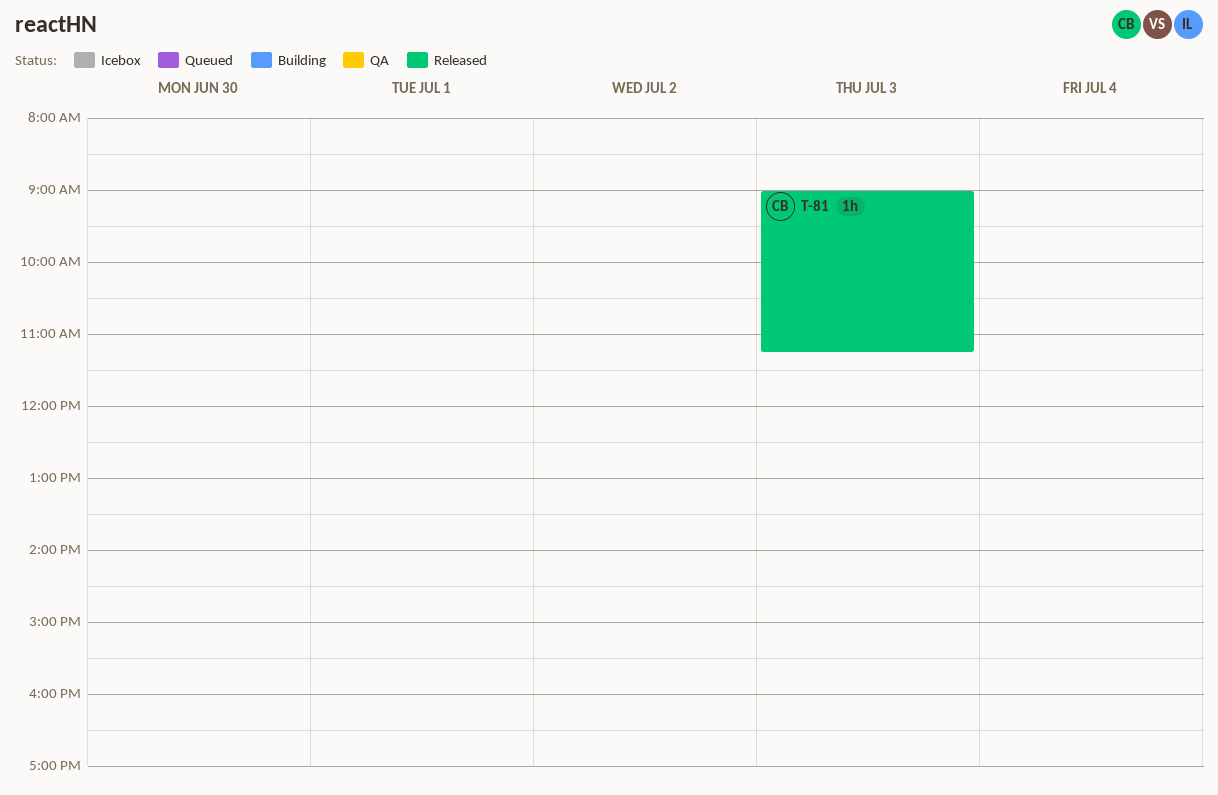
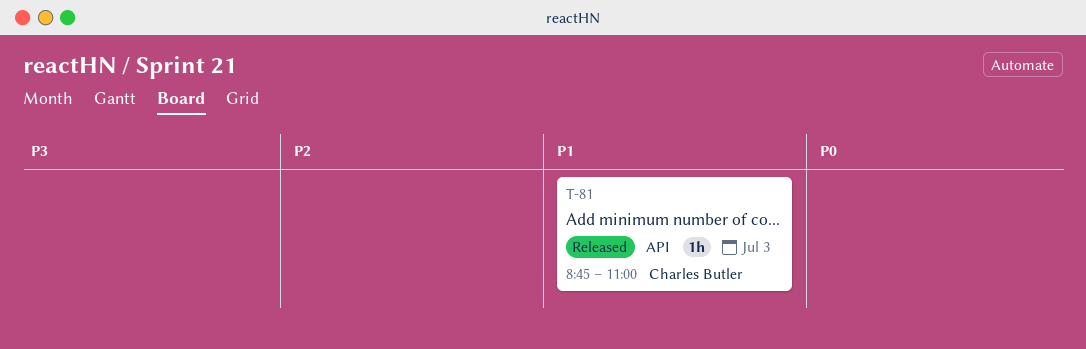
T-81, begins: 09:00 -> 08:45
T-81, ends: 11:15 -> 11:00

